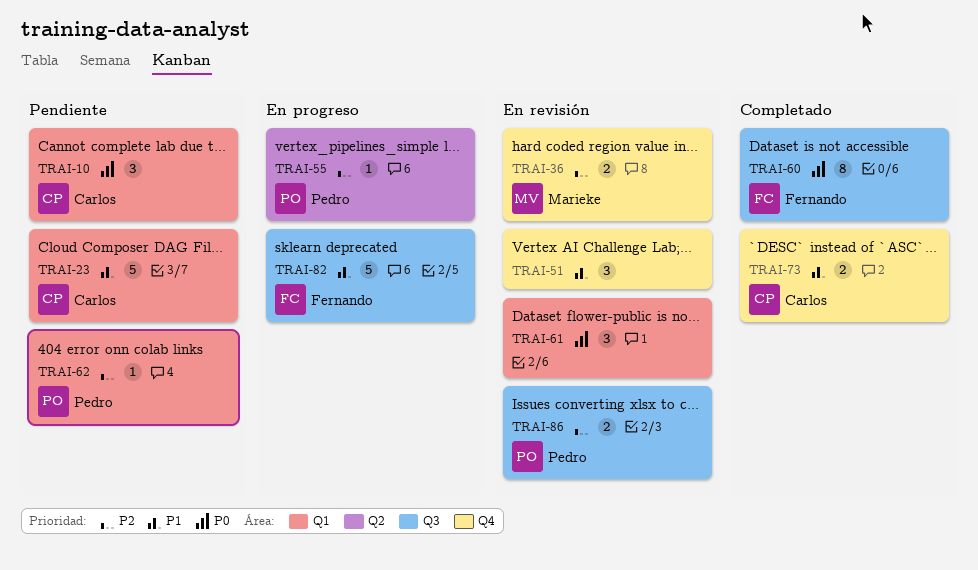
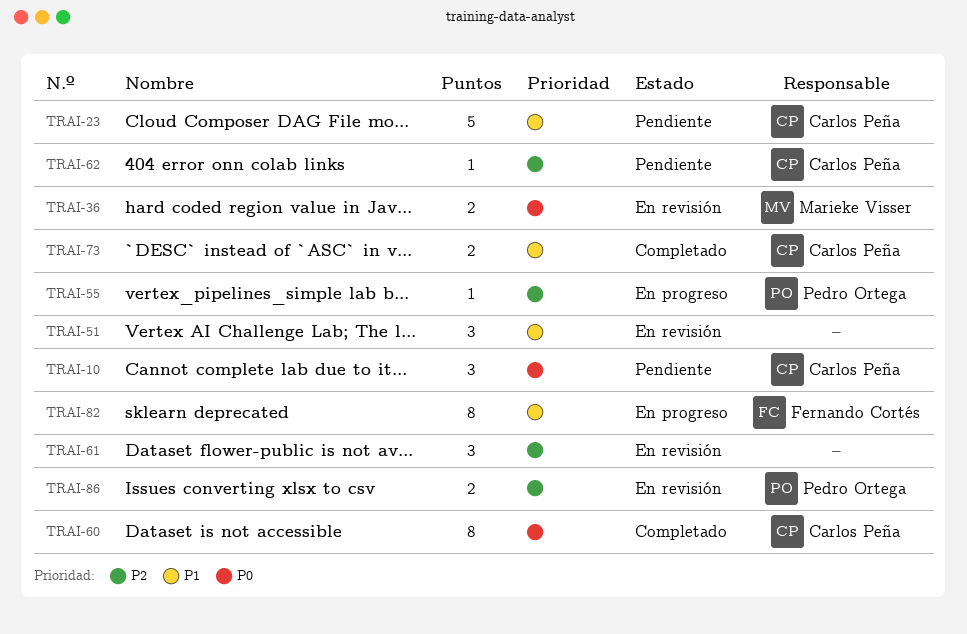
TRAI-36, priority: P2 -> P0
TRAI-60, owner: Fernando Cortés -> Carlos Peña
TRAI-61, priority: P0 -> P2
TRAI-62, owner: Pedro Ortega -> Carlos Peña
TRAI-82, estimate: 5 -> 8

